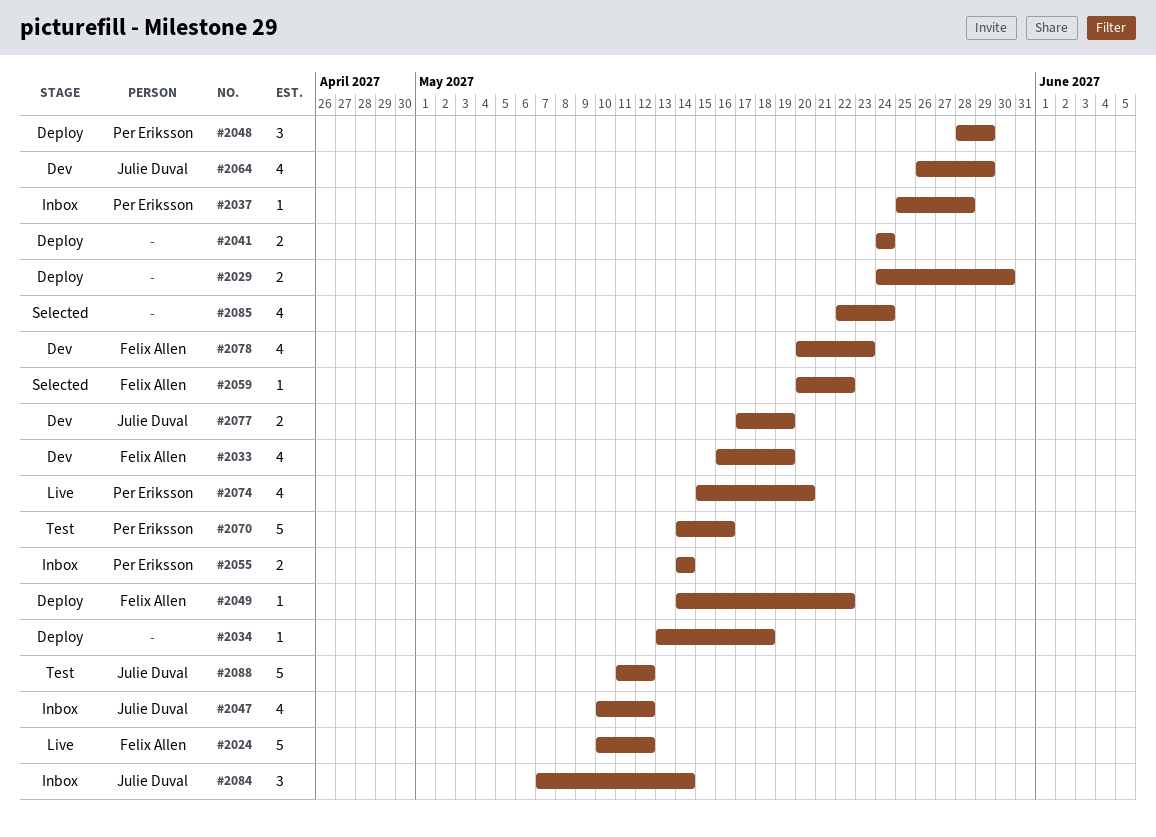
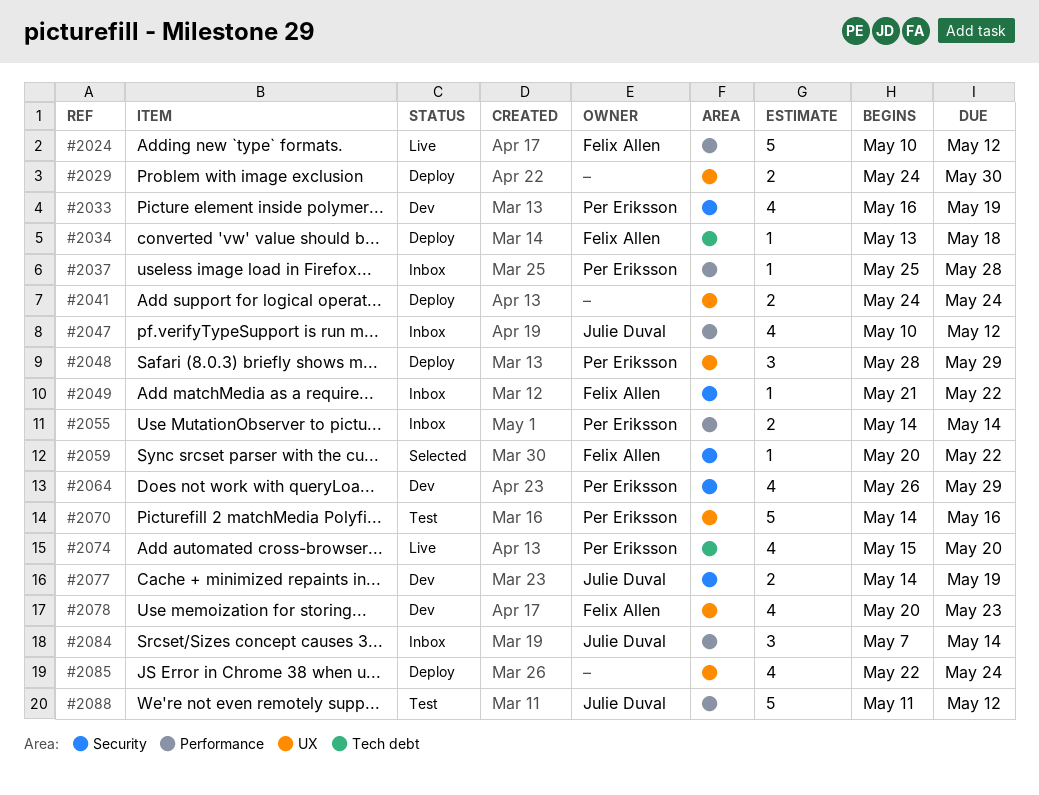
#2033, owner: Felix Allen -> Per Eriksson
#2034, owner: none -> Felix Allen
#2049, status: Deploy -> Inbox
#2049, start: May 14 -> May 21
#2064, owner: Julie Duval -> Per Eriksson
#2077, start: May 17 -> May 14
#2085, status: Selected -> Deploy

